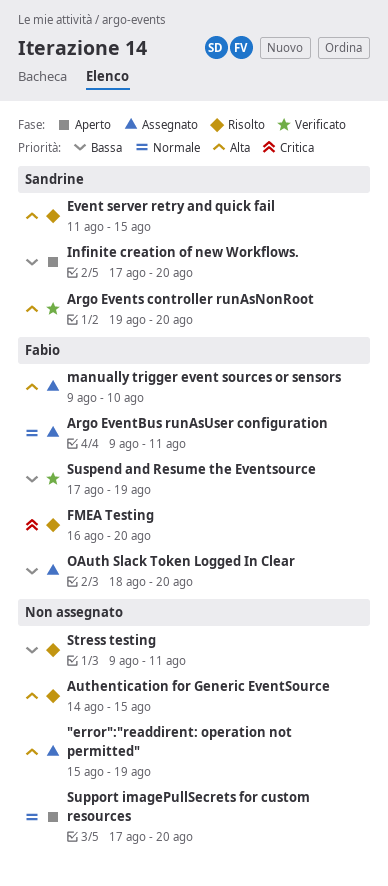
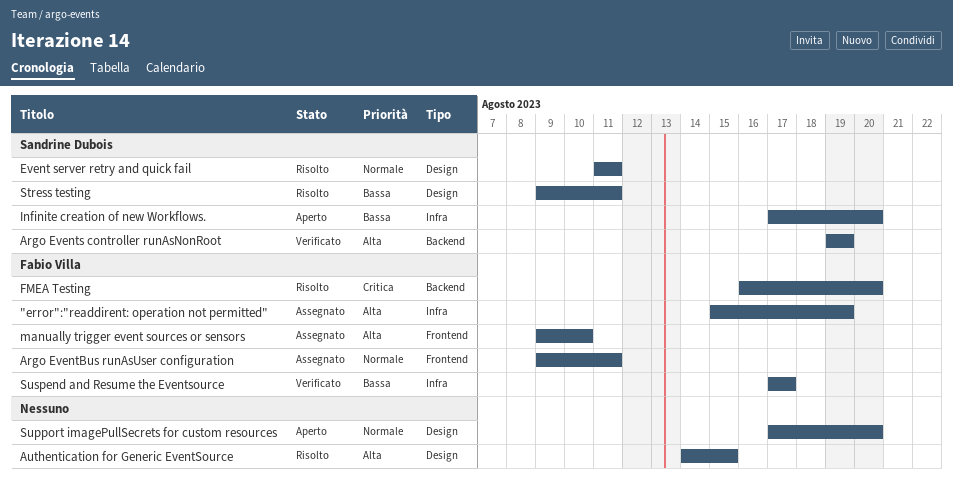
"error":"readdirent: operation not permitted", owner: none -> Fabio Villa
Argo Events controller runAsNonRoot, due: Aug 20 -> Aug 19
Event server retry and quick fail, priority: Alta -> Normale
Event server retry and quick fail, due: Aug 15 -> Aug 11
OAuth Slack Token Logged In Clear: present -> none
Stress testing, owner: none -> Sandrine Dubois
Suspend and Resume the Eventsource, due: Aug 19 -> Aug 17

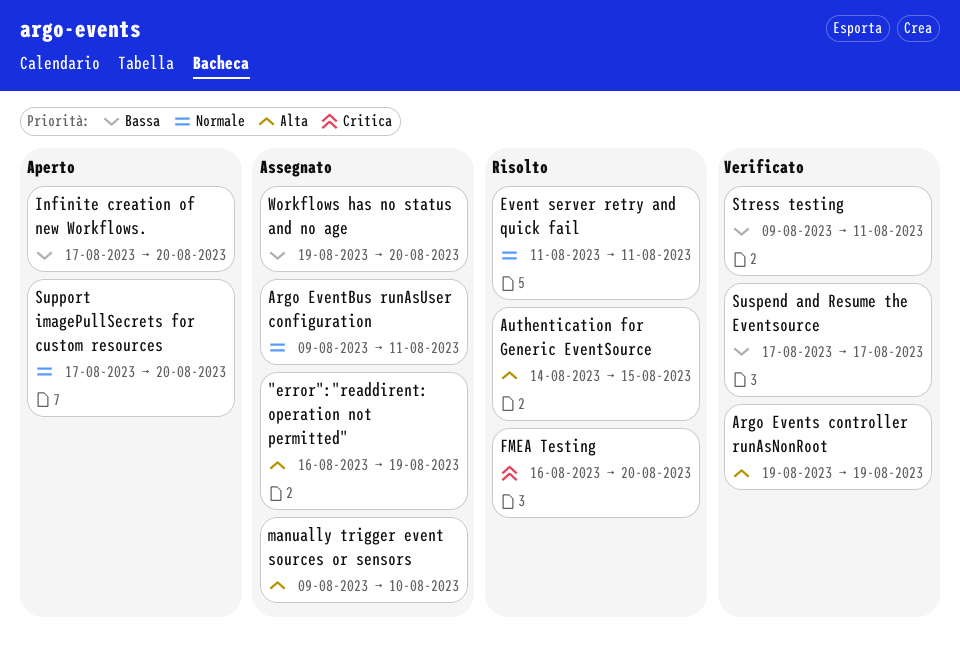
"error":"readdirent: operation not permitted", start: Aug 15 -> Aug 16
Stress testing, status: Risolto -> Verificato
Workflows has no status and no age: none -> present

